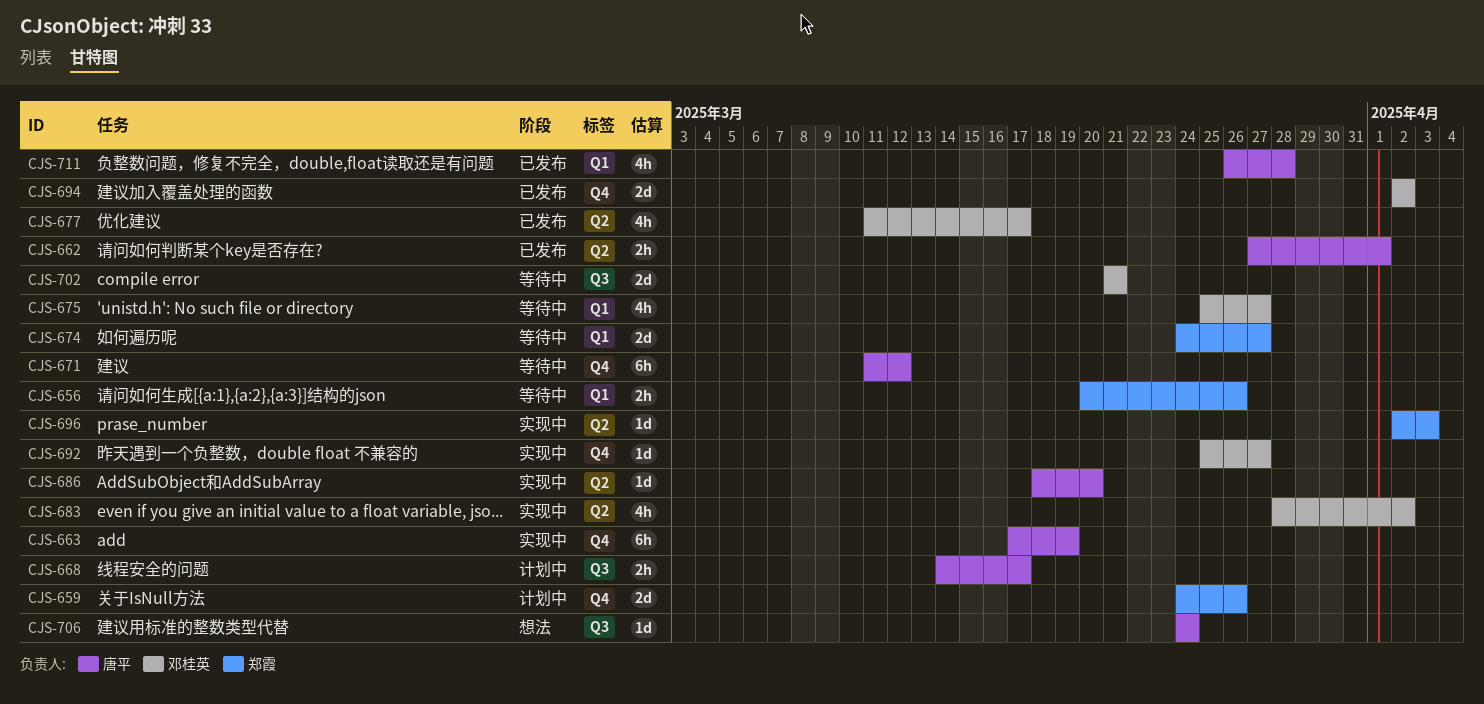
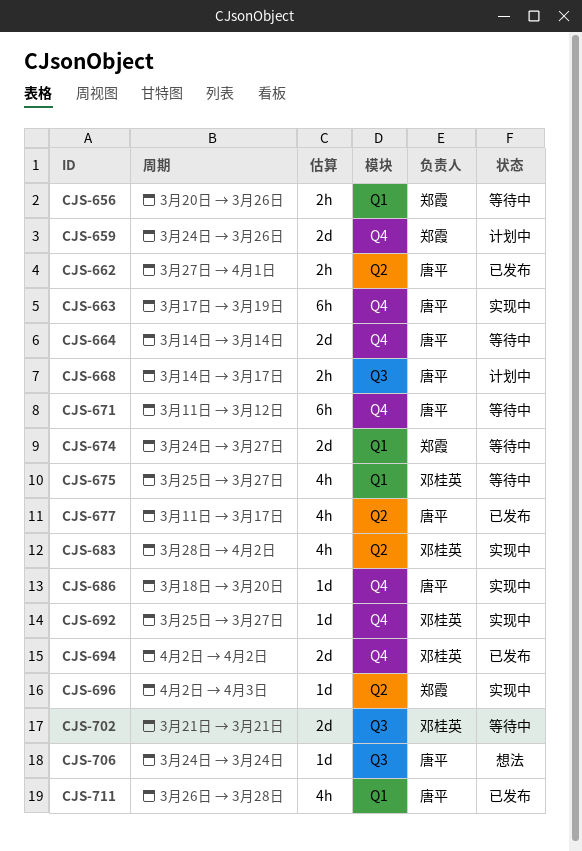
CJS-664: none -> present
CJS-677, owner: 邓桂英 -> 唐平
CJS-686, label: Q2 -> Q4

